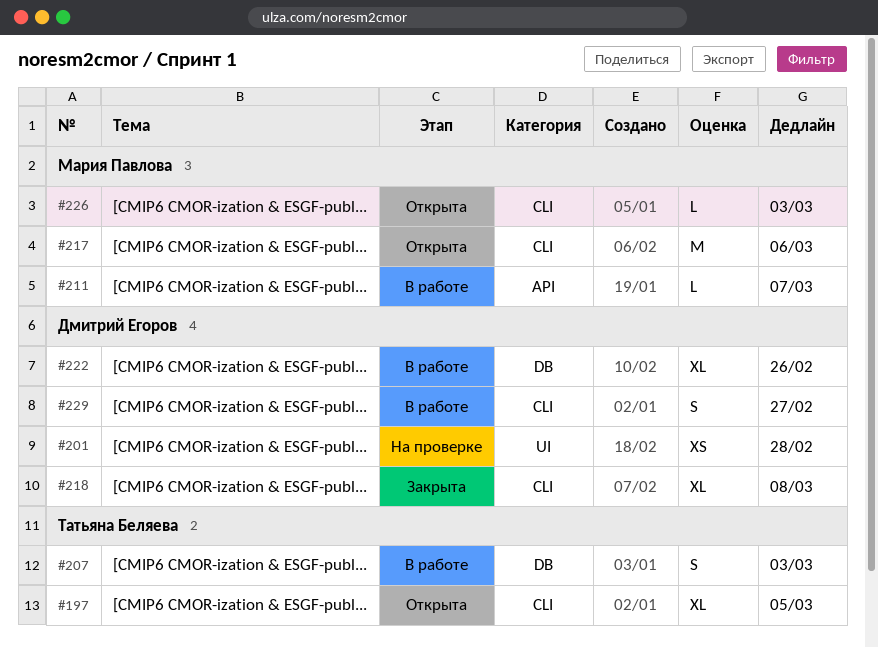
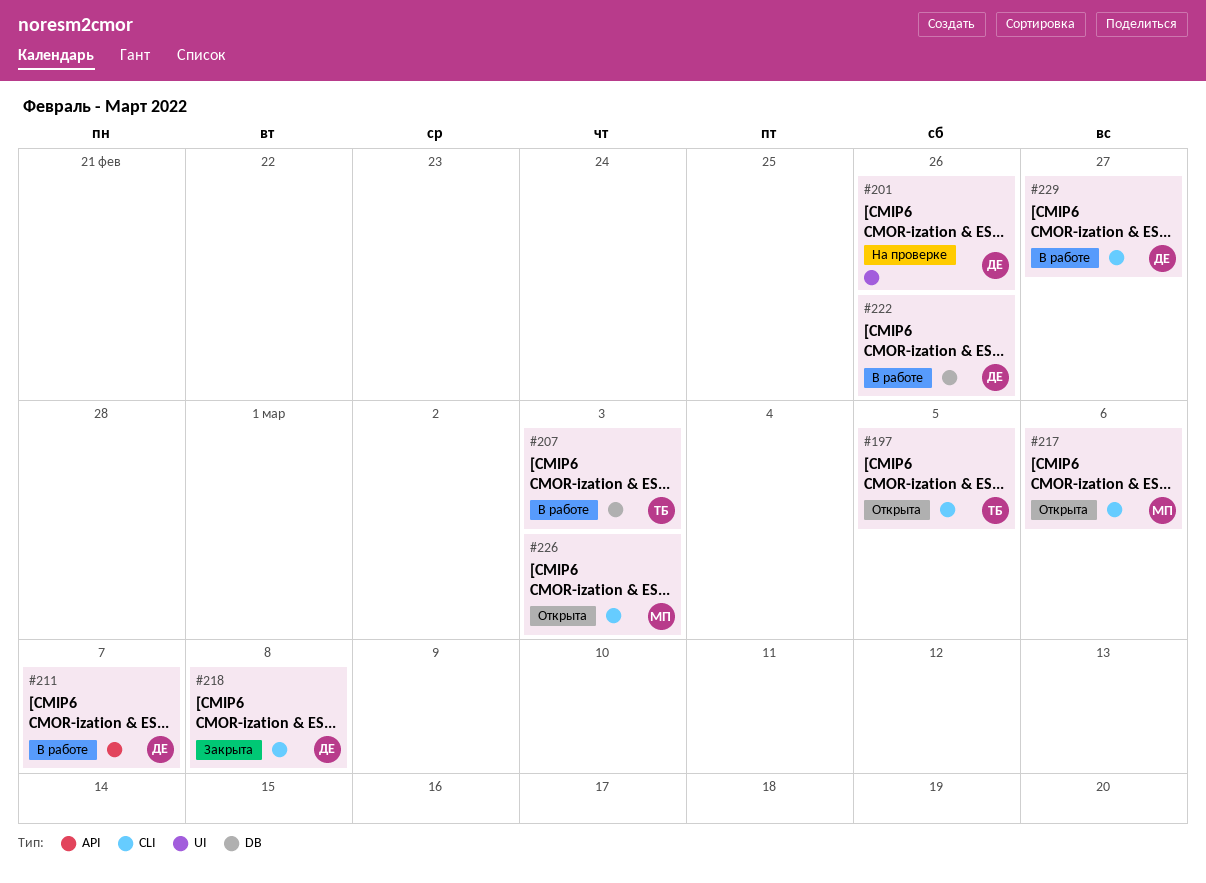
#201, due: Feb 28 -> Feb 26
#211, owner: Мария Павлова -> Дмитрий Егоров

